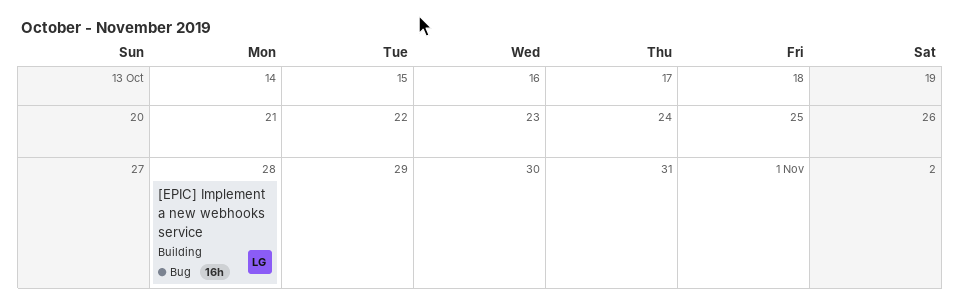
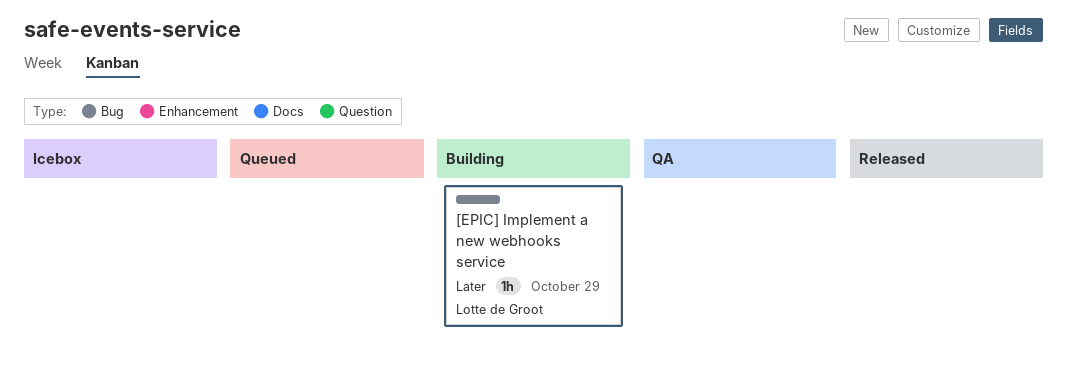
[EPIC] Implement a new webhooks service, estimate: 16h -> 1h
[EPIC] Implement a new webhooks service, due: Oct 28 -> Oct 29

